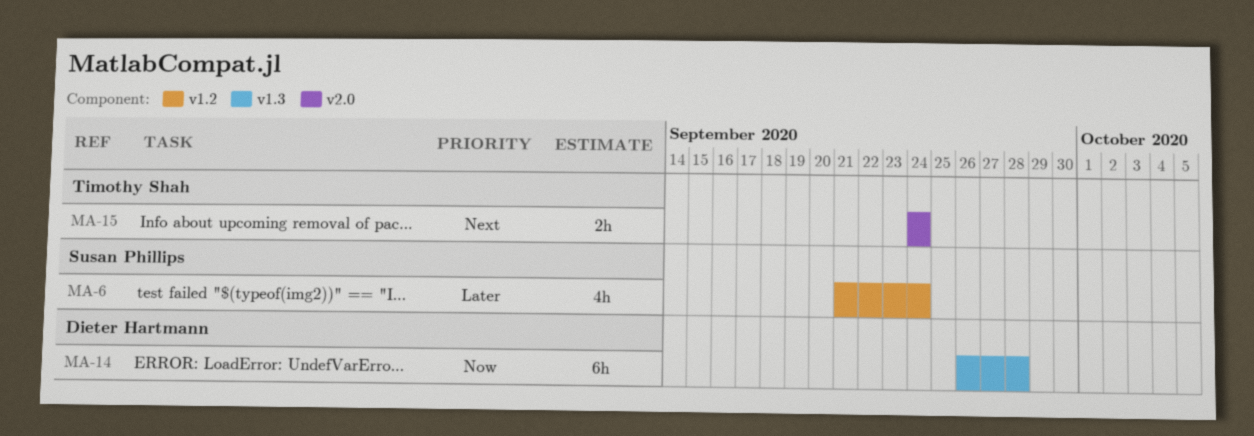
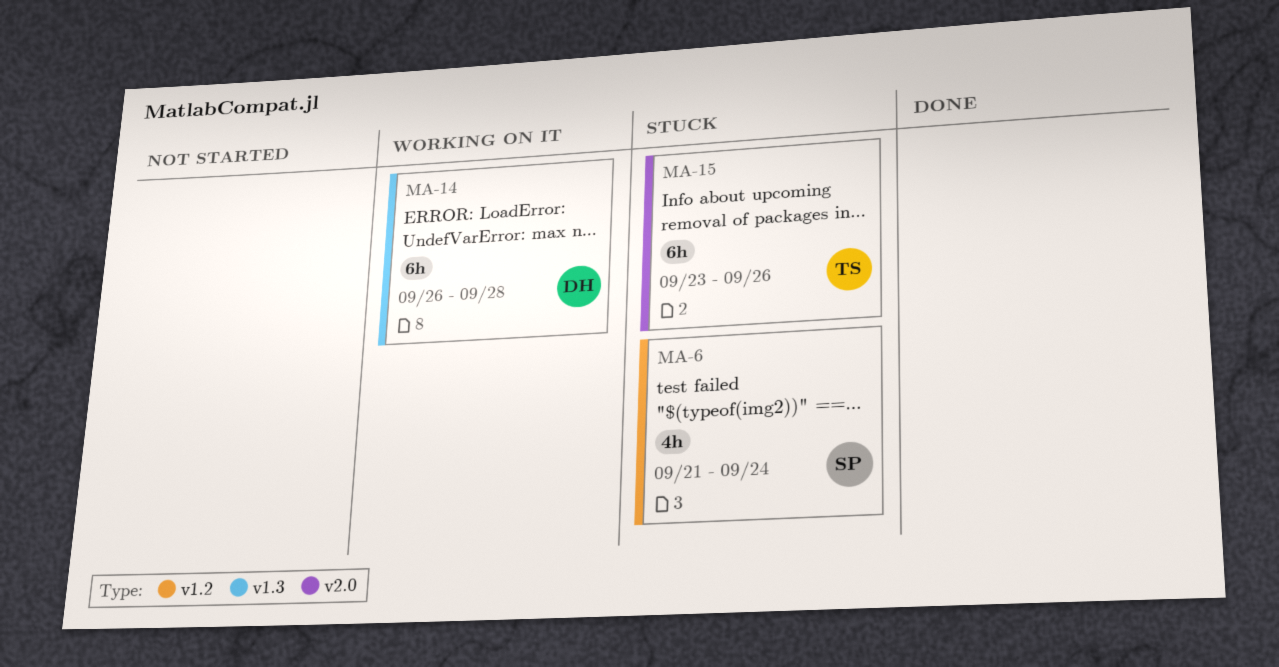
MA-15, estimate: 2h -> 6h
MA-15, start: Sep 24 -> Sep 23
MA-15, due: Sep 24 -> Sep 26

